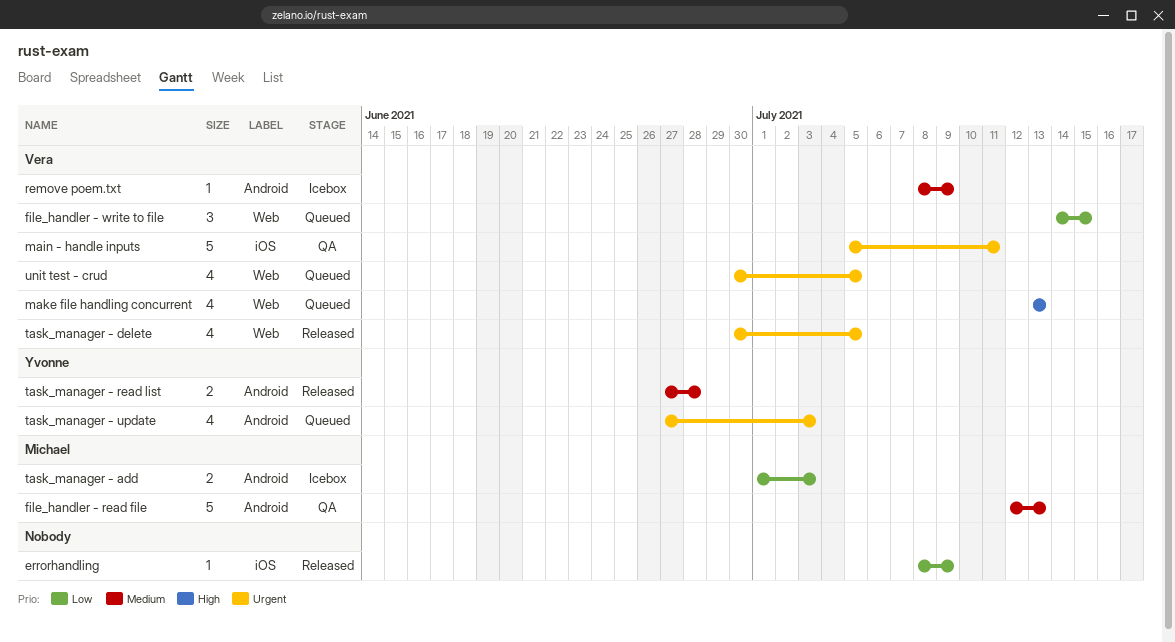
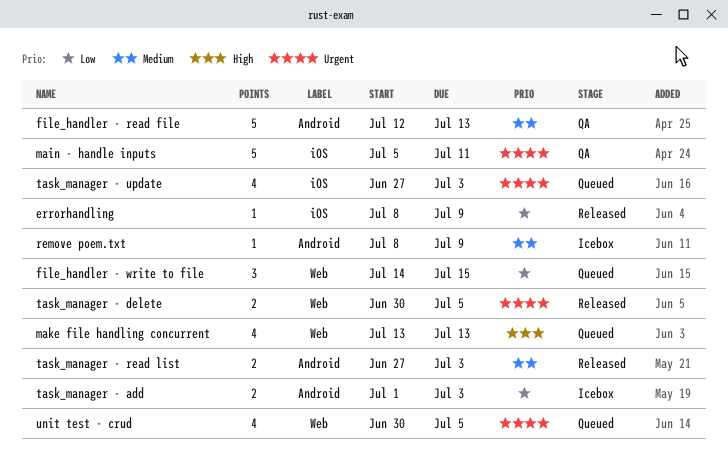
task_manager - delete, estimate: 4 -> 2
task_manager - read list, due: Jun 28 -> Jul 3
task_manager - update, label: Android -> iOS

